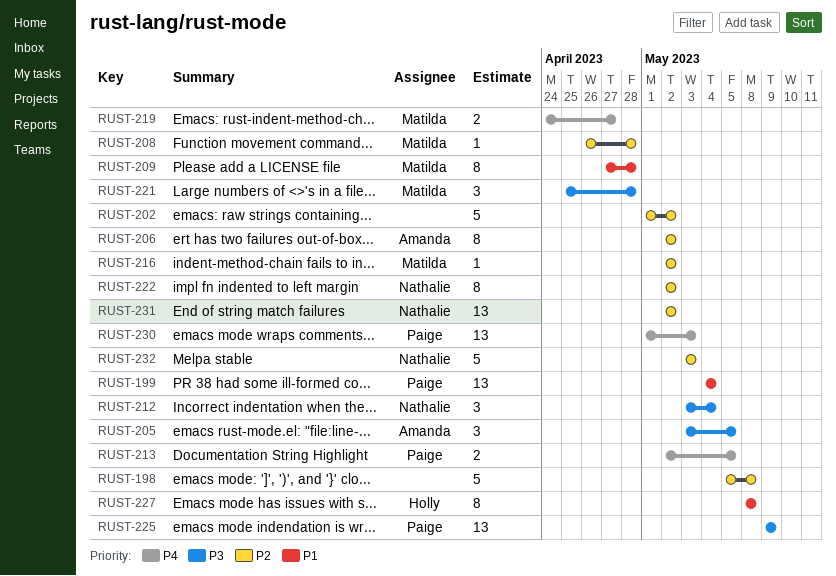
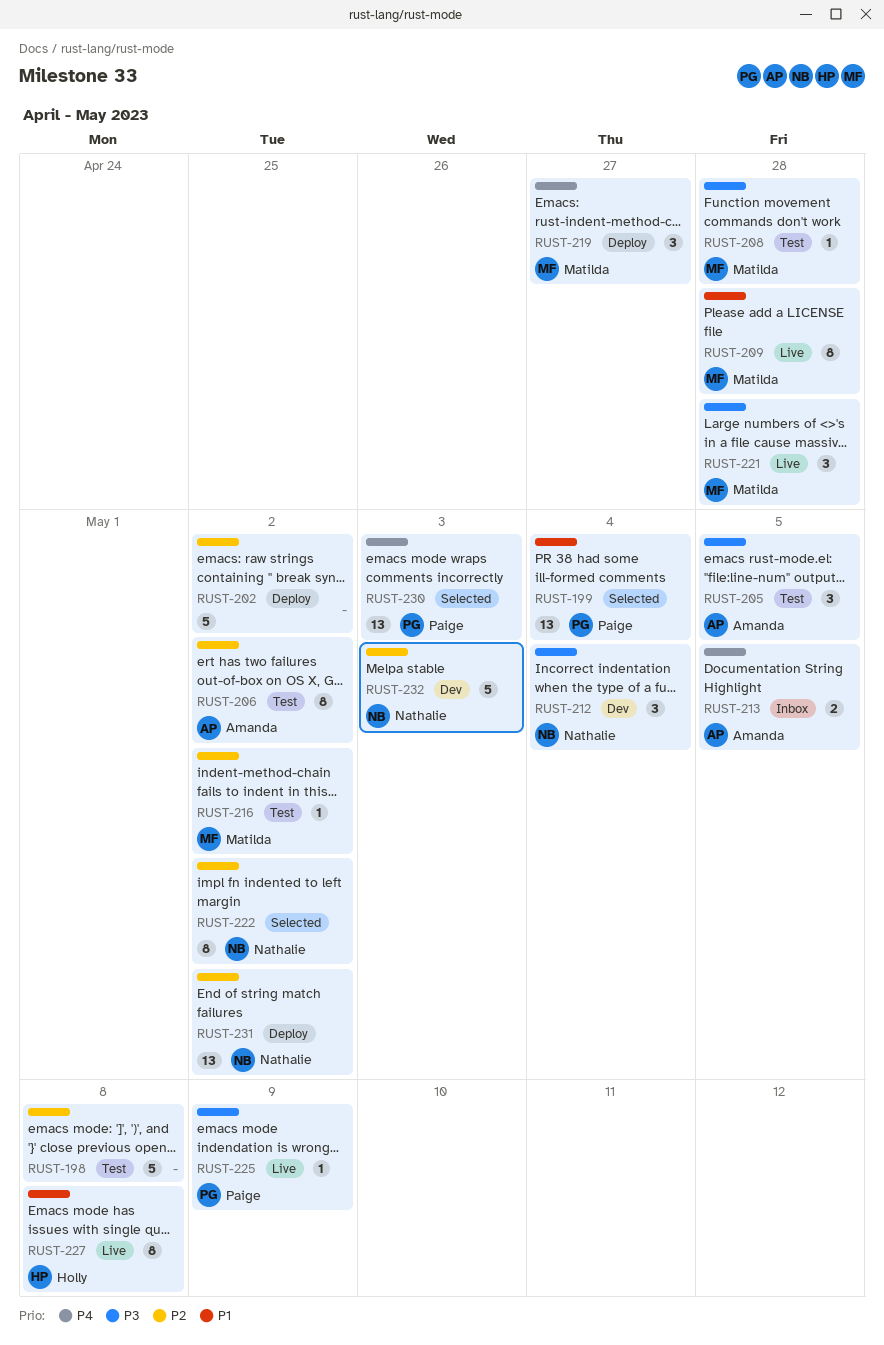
RUST-208, priority: P2 -> P3
RUST-213, owner: Paige -> Amanda
RUST-219, estimate: 2 -> 3
RUST-225, estimate: 13 -> 1

